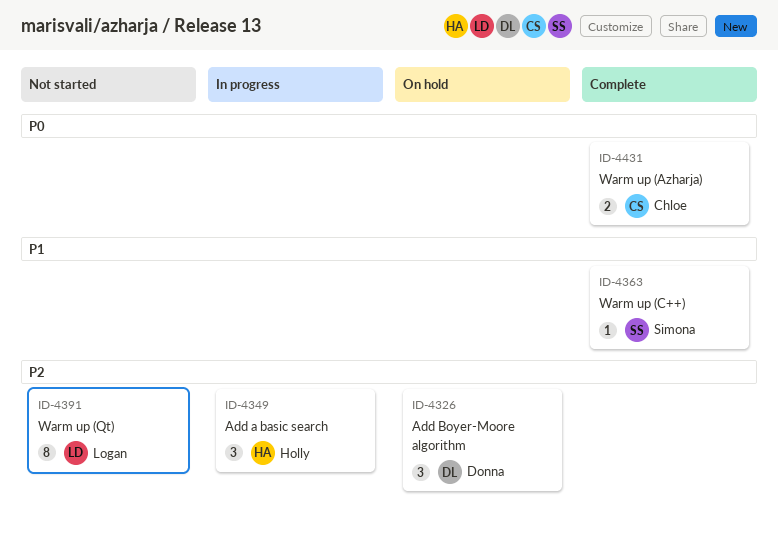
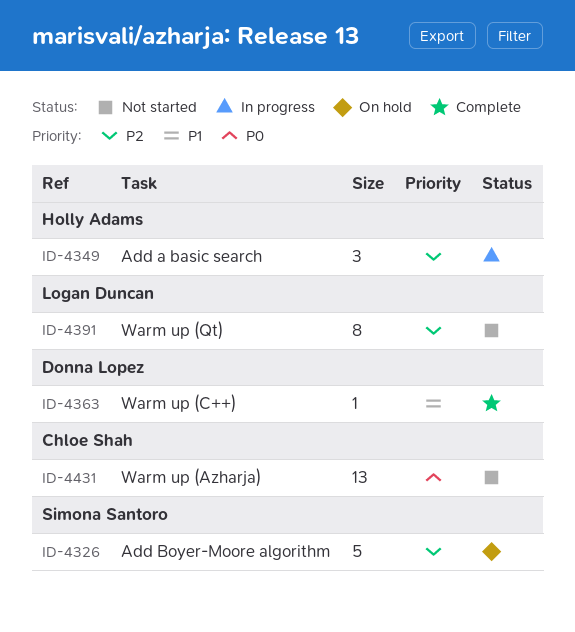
ID-4326, owner: Donna Lopez -> Simona Santoro
ID-4326, estimate: 3 -> 5
ID-4363, owner: Simona Santoro -> Donna Lopez
ID-4431, status: Complete -> Not started
ID-4431, estimate: 2 -> 13

